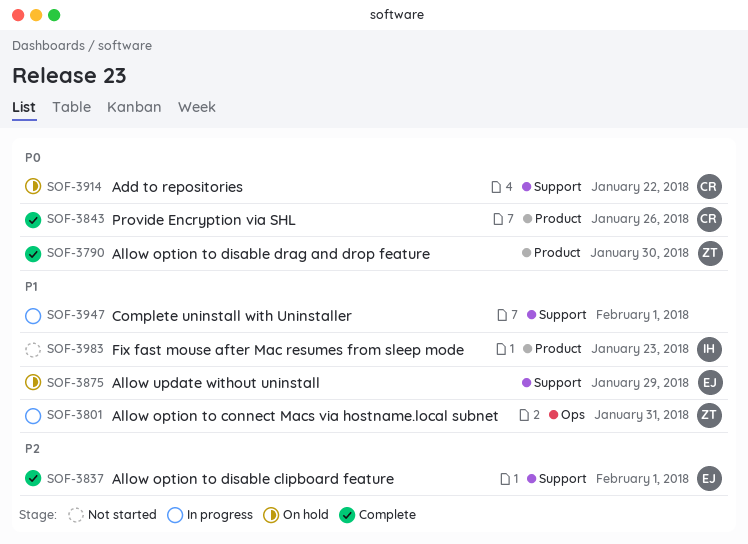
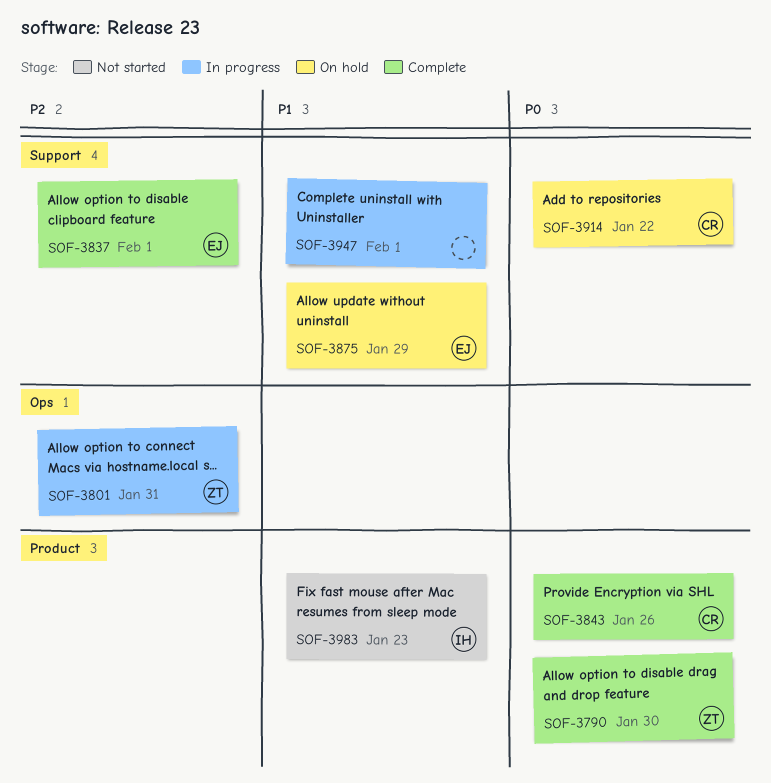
SOF-3801, priority: P1 -> P2

